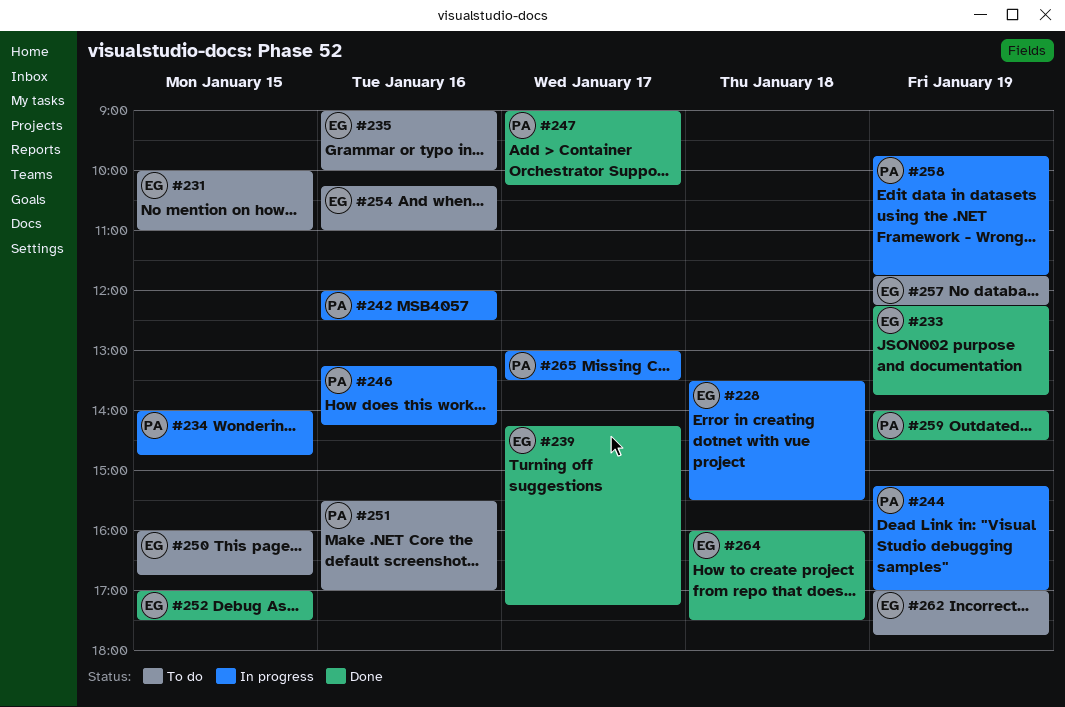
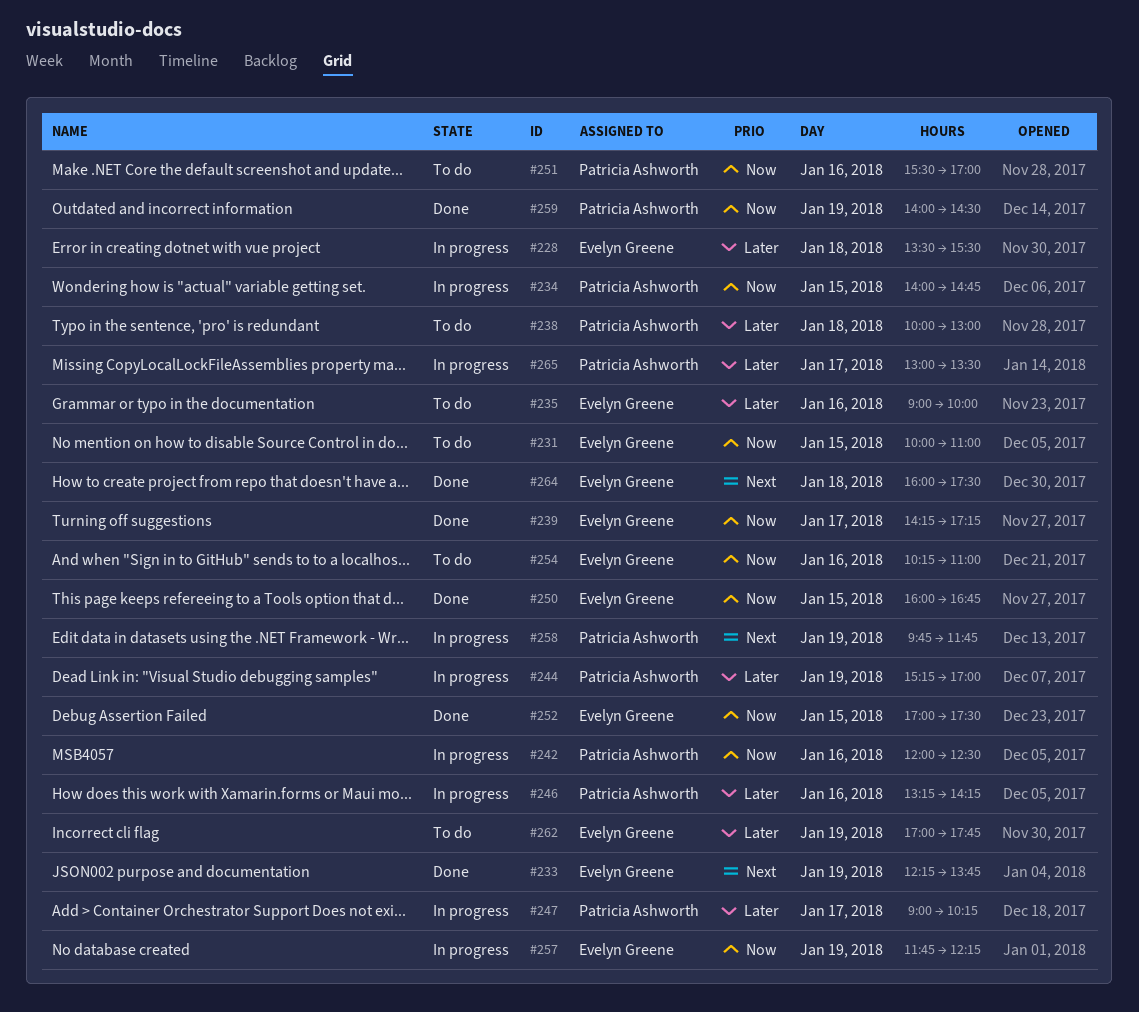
#238: none -> present
#247, status: Done -> In progress
#250, status: To do -> Done
#257, status: To do -> In progress

